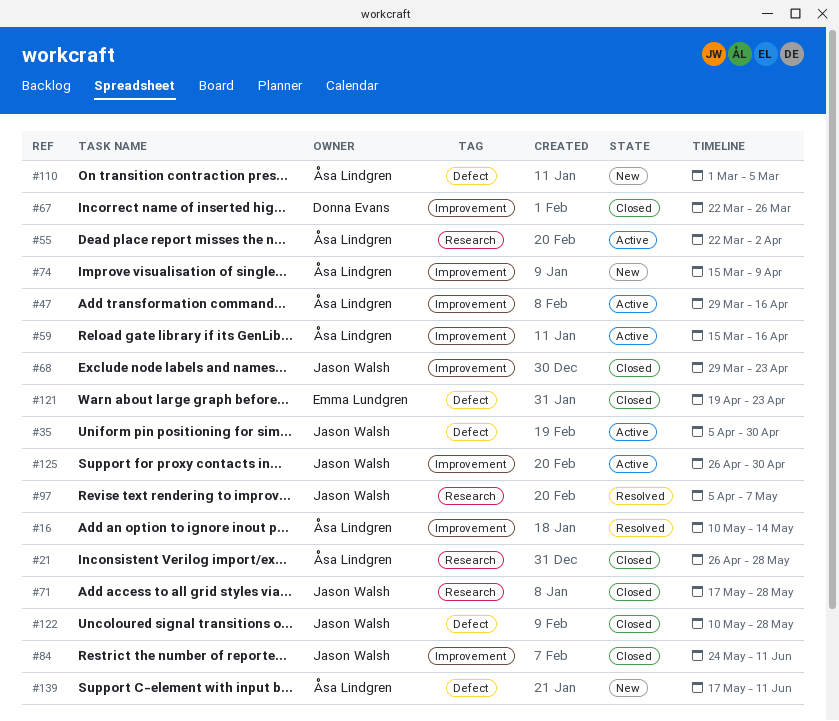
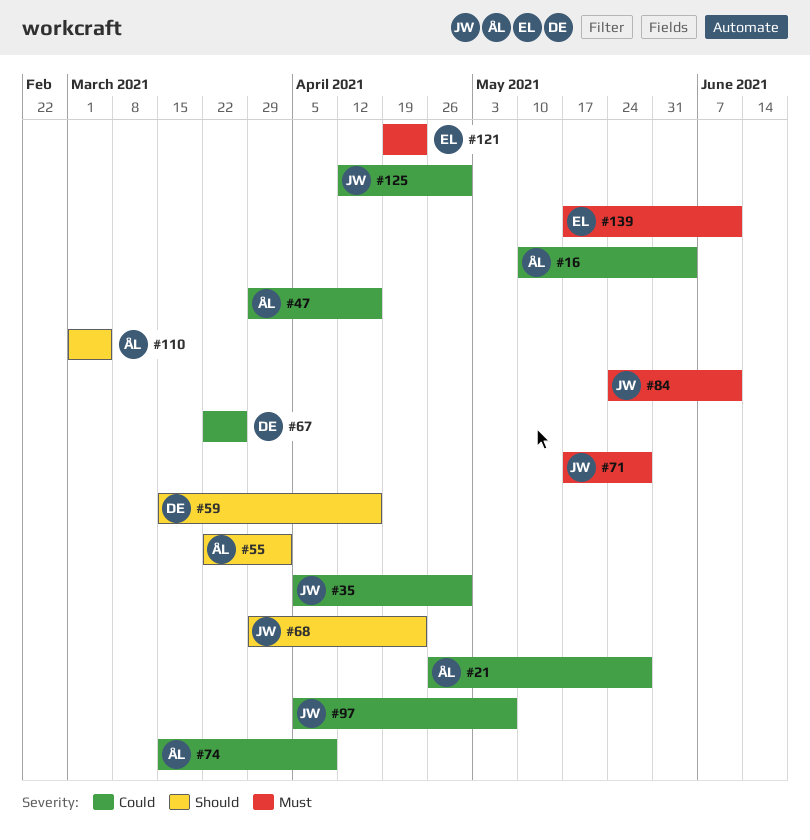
#16, due: May 14 -> Jun 4
#59, owner: Åsa Lindgren -> Donna Evans
#122: present -> none
#125, start: Apr 26 -> Apr 12
#139, owner: Åsa Lindgren -> Emma Lundgren

